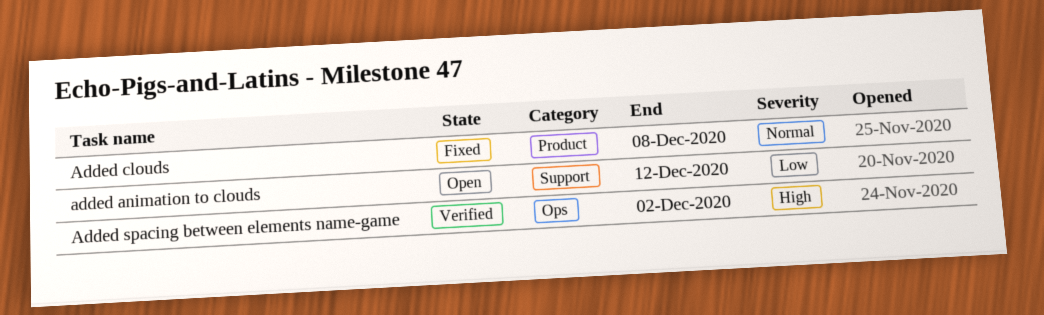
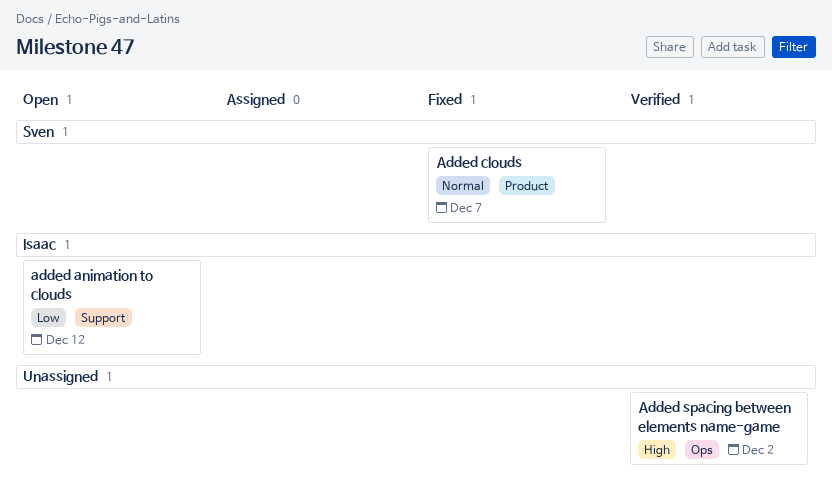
Added clouds, due: Dec 8 -> Dec 7

